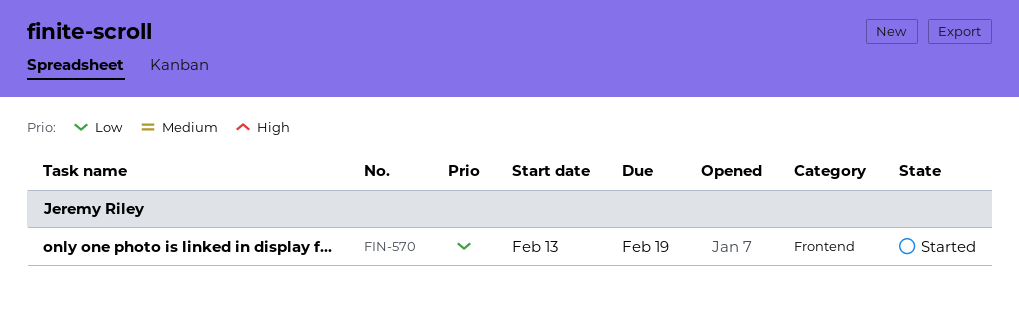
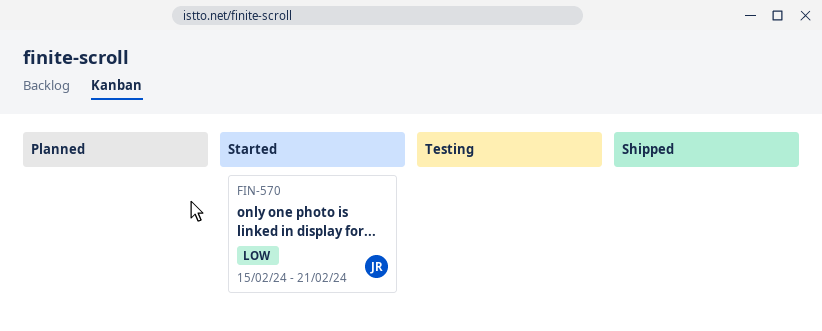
FIN-570, start: Feb 13 -> Feb 15
FIN-570, due: Feb 19 -> Feb 21

